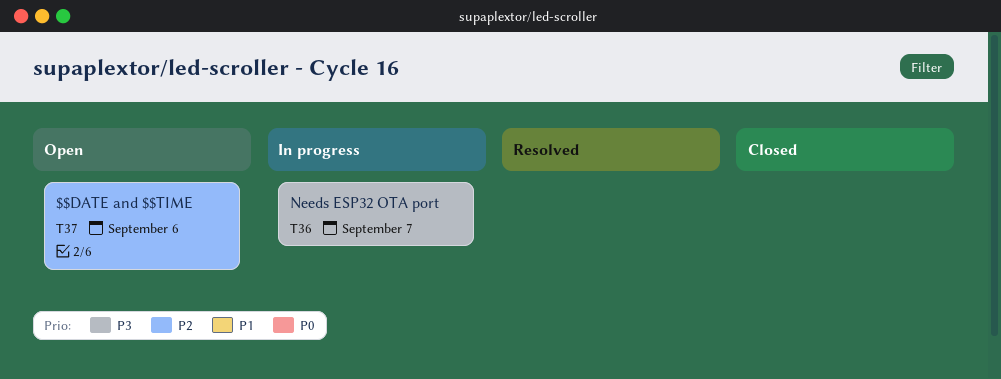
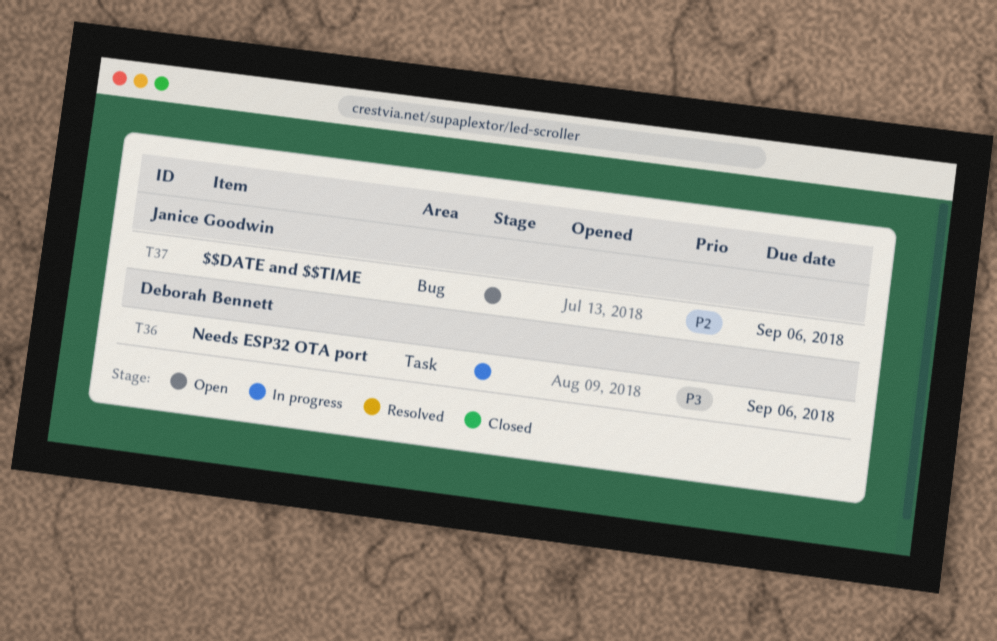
T36, due: Sep 7 -> Sep 6

